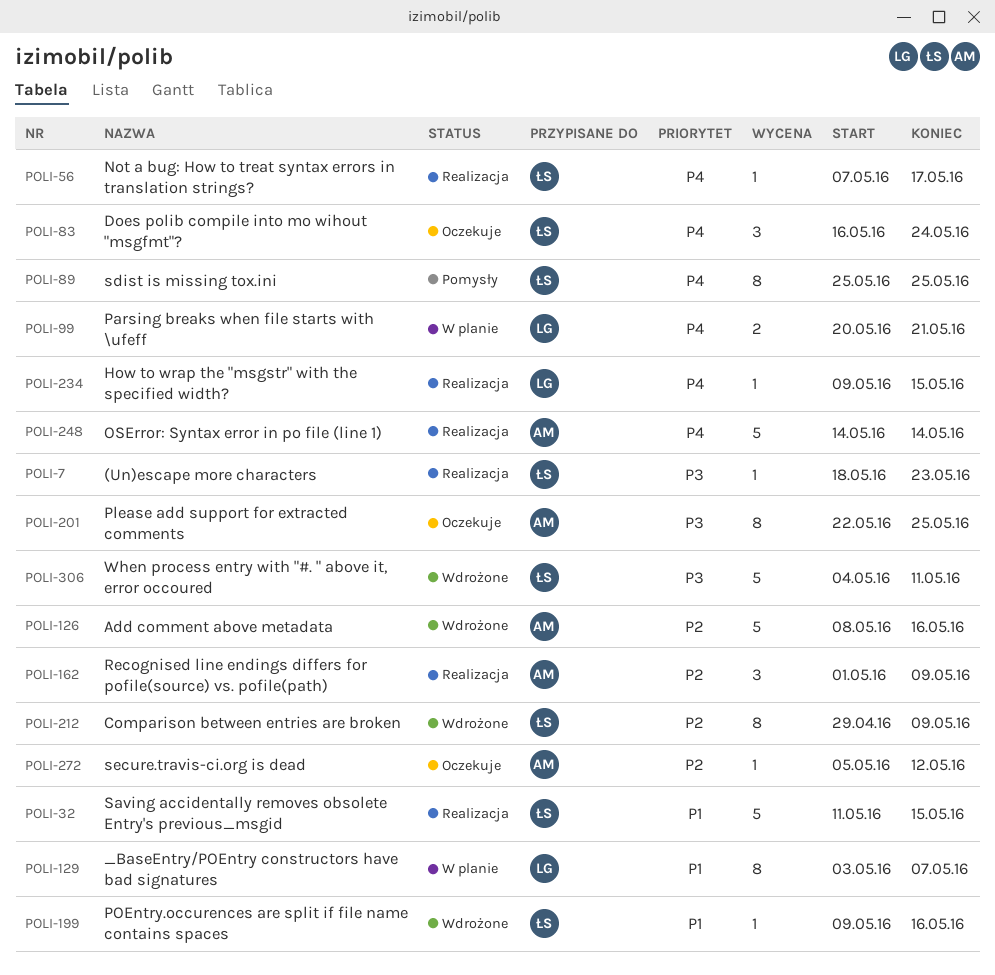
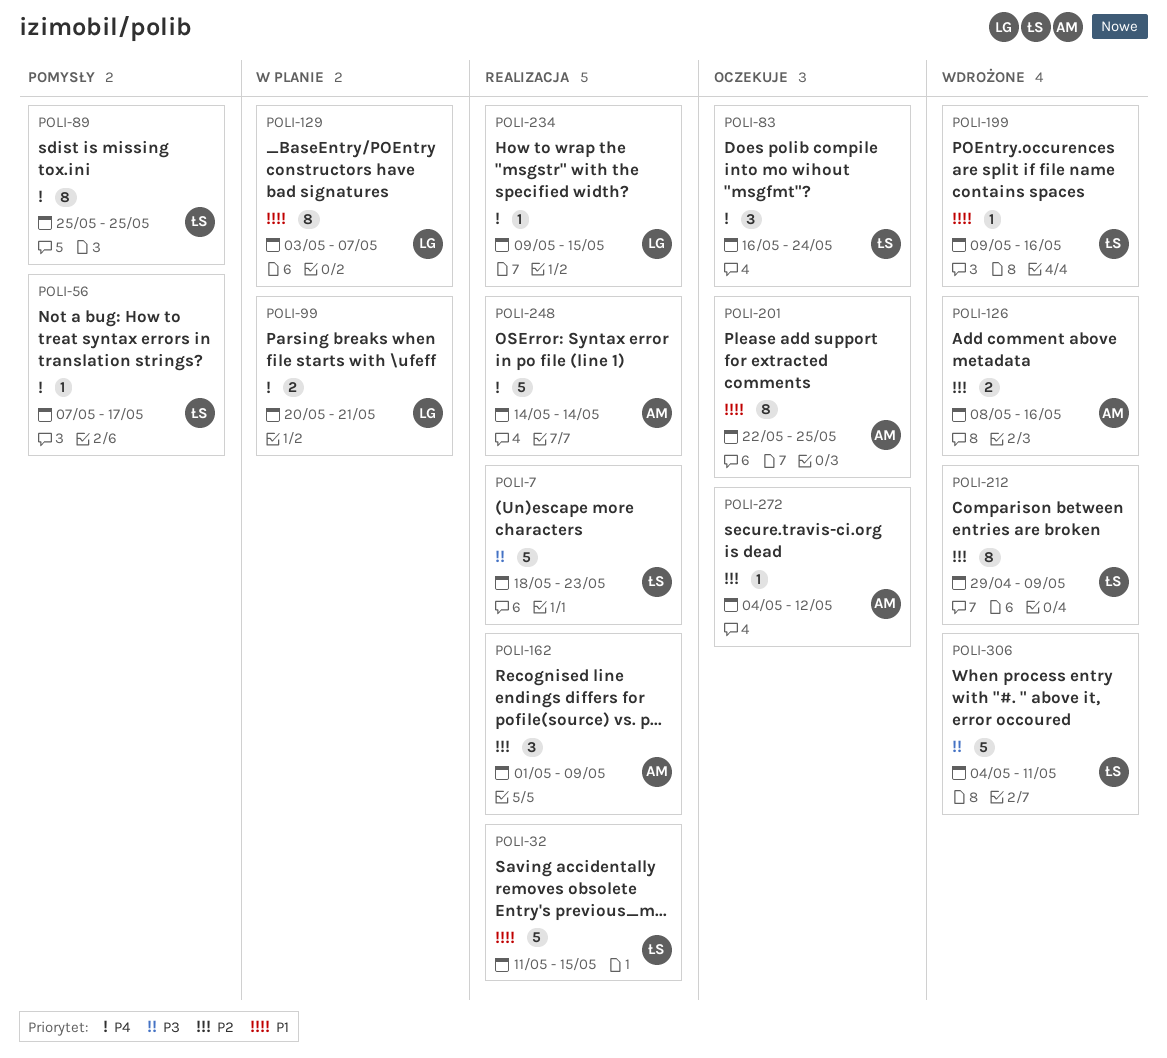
POLI-7, estimate: 1 -> 5
POLI-56, status: Realizacja -> Pomysły
POLI-126, estimate: 5 -> 2
POLI-201, priority: P3 -> P1
POLI-272, start: May 5 -> May 4

